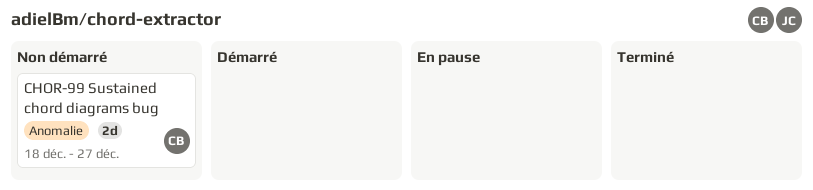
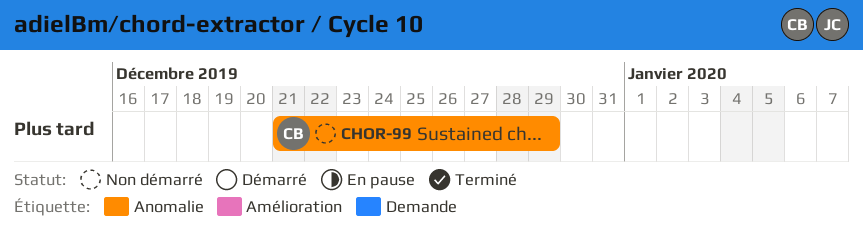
CHOR-99, start: Dec 18 -> Dec 21
CHOR-99, due: Dec 27 -> Dec 29

